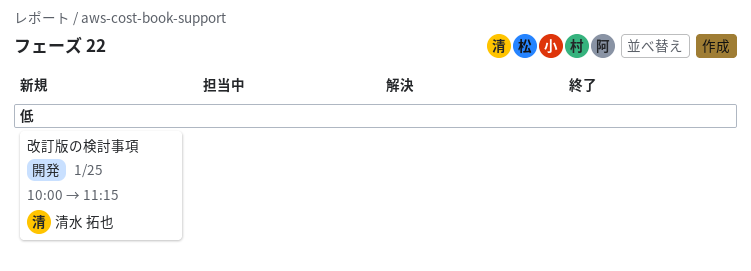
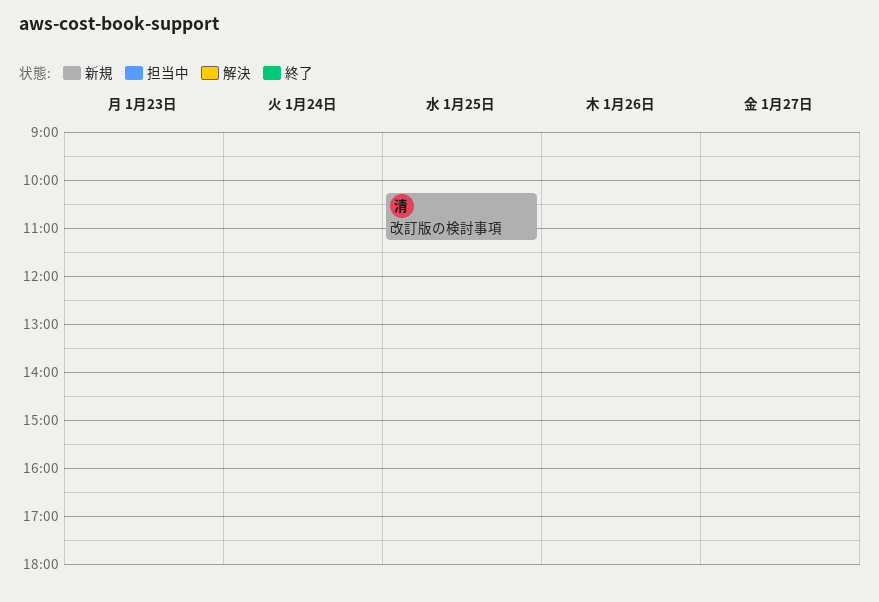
改訂版の検討事項, begins: 10:00 -> 10:15

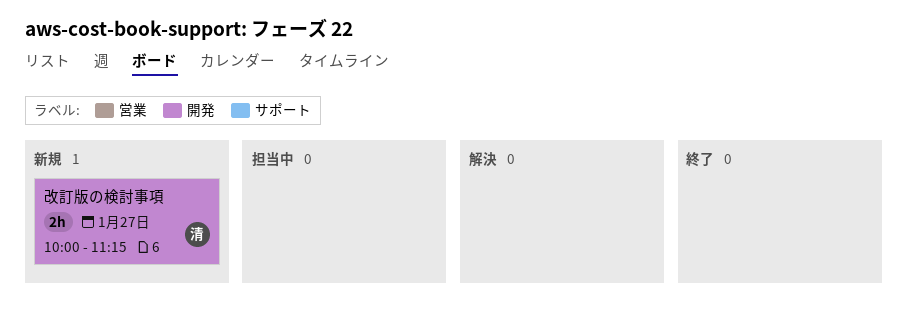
改訂版の検討事項, day: Jan 25 -> Jan 27
改訂版の検討事項, begins: 10:15 -> 10:00

